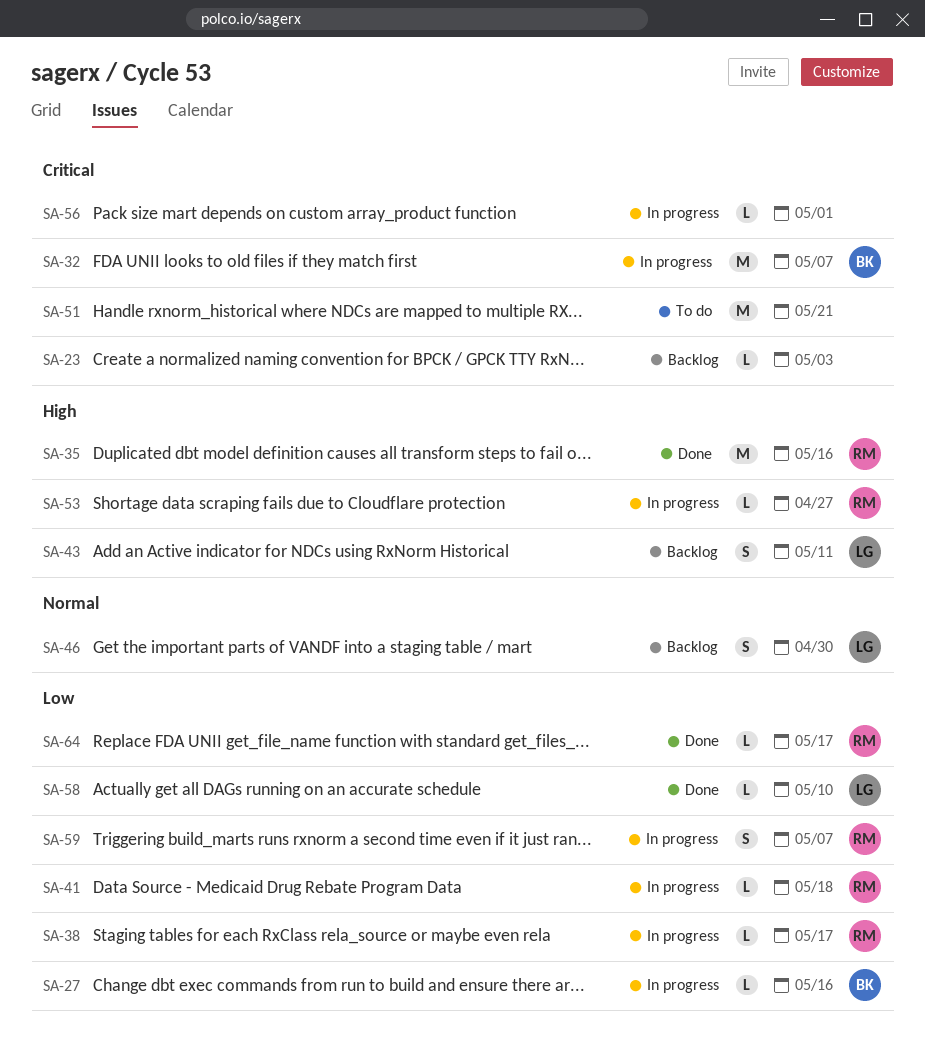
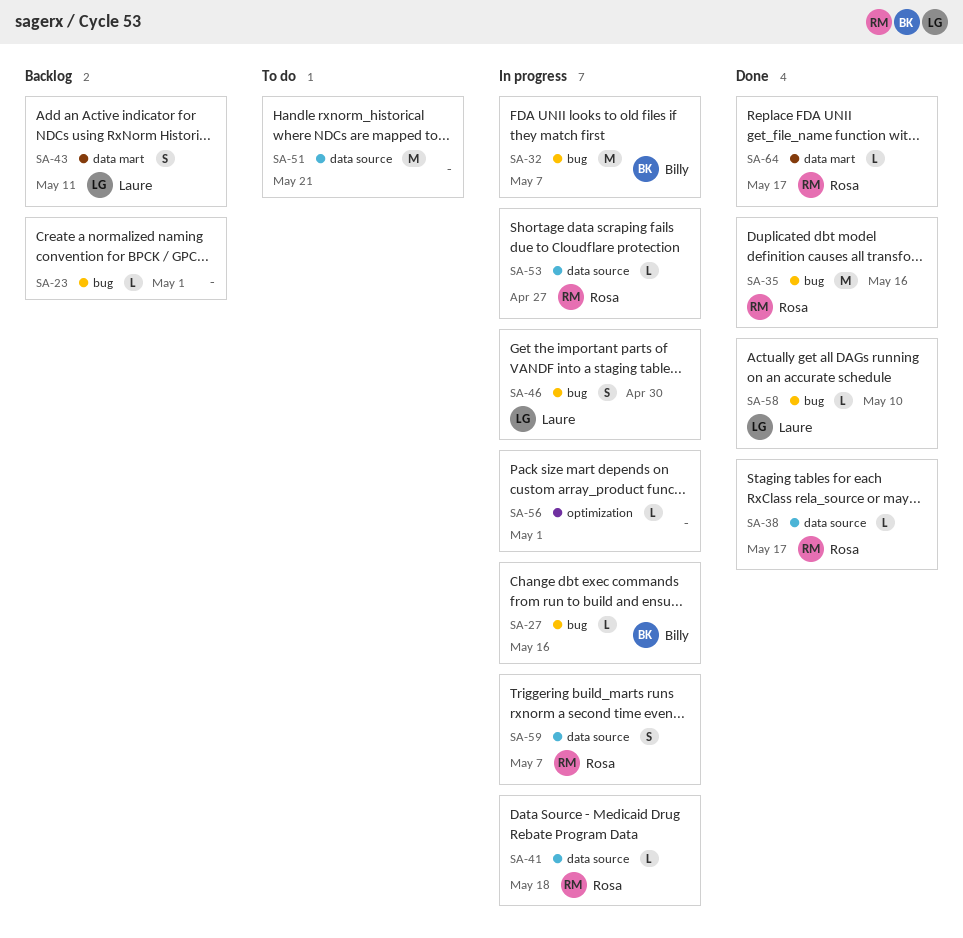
SA-23, due: May 3 -> May 1
SA-38, status: In progress -> Done
SA-46, status: Backlog -> In progress

